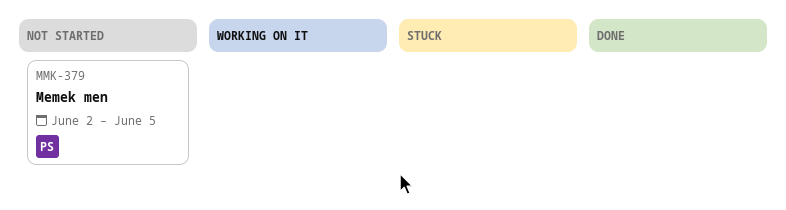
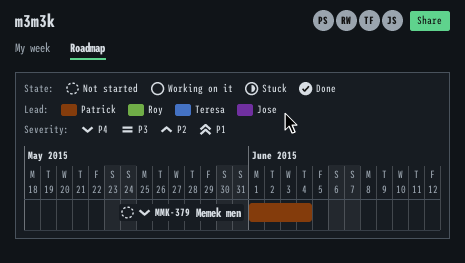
MMK-379, start: Jun 2 -> Jun 1
MMK-379, due: Jun 5 -> Jun 4

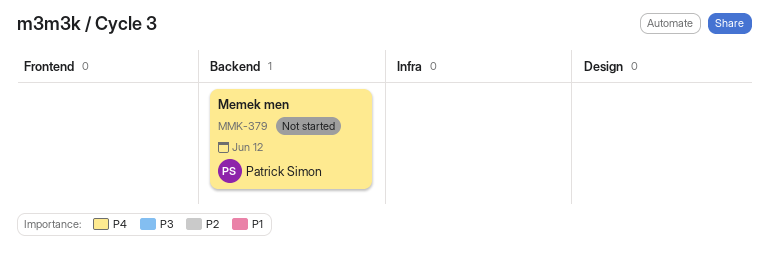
MMK-379, due: Jun 4 -> Jun 12

